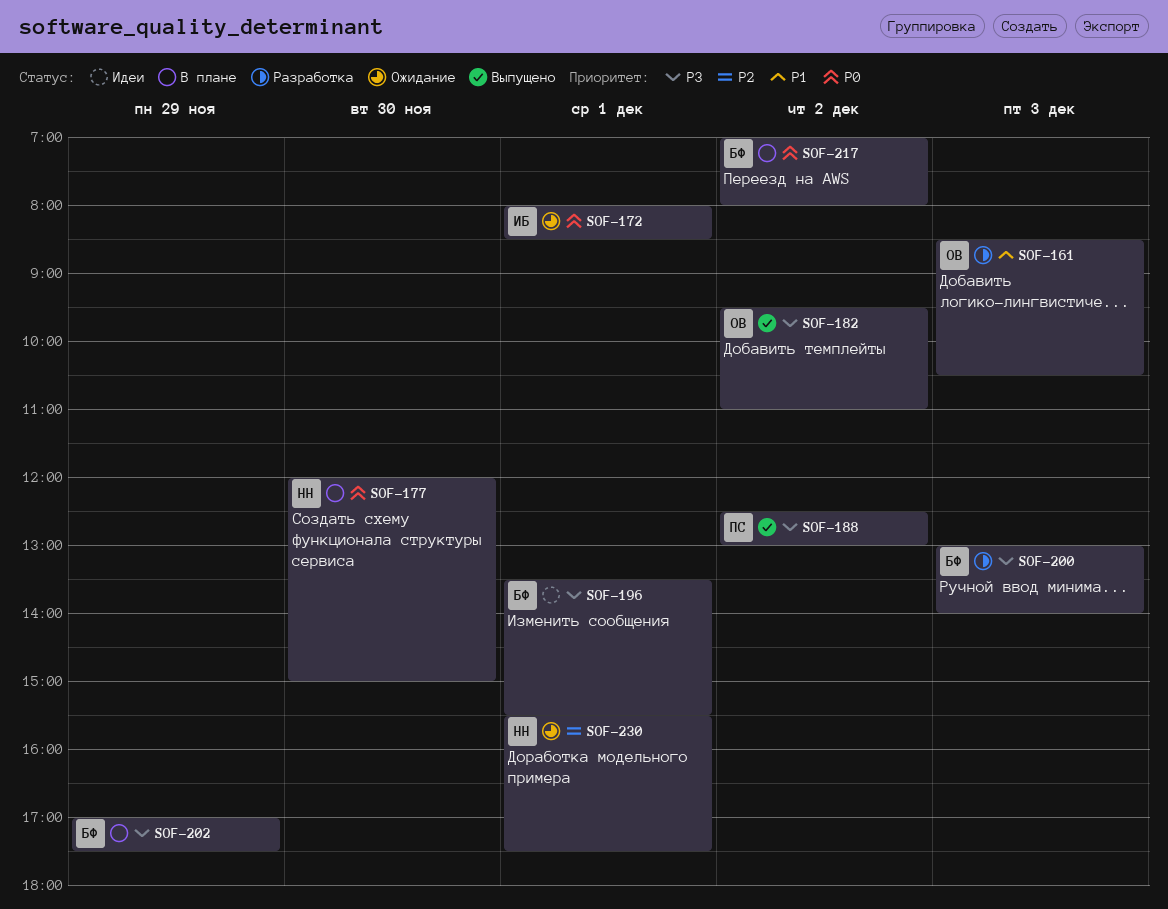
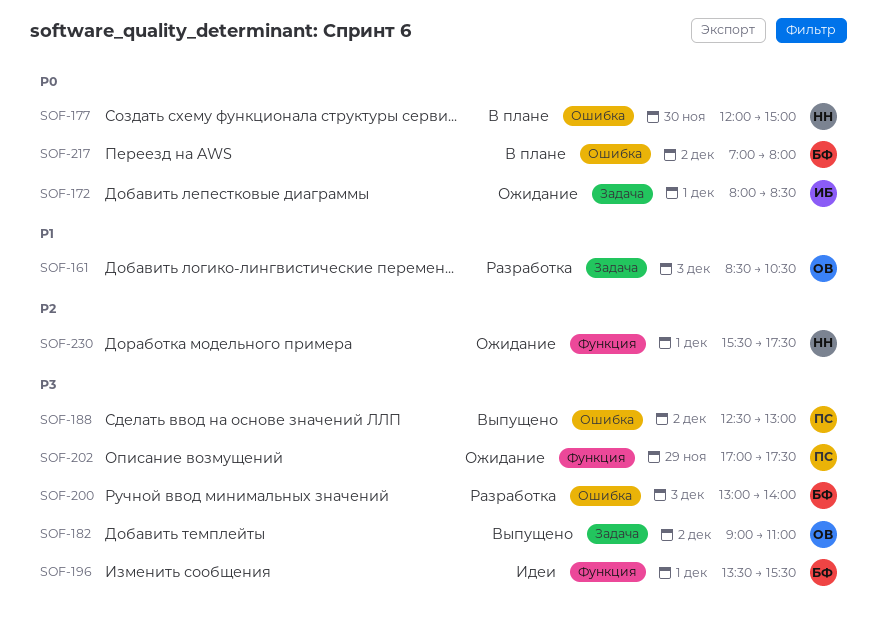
SOF-182, begins: 09:30 -> 09:00
SOF-202, status: В плане -> Ожидание
SOF-202, owner: БФ -> ПС

